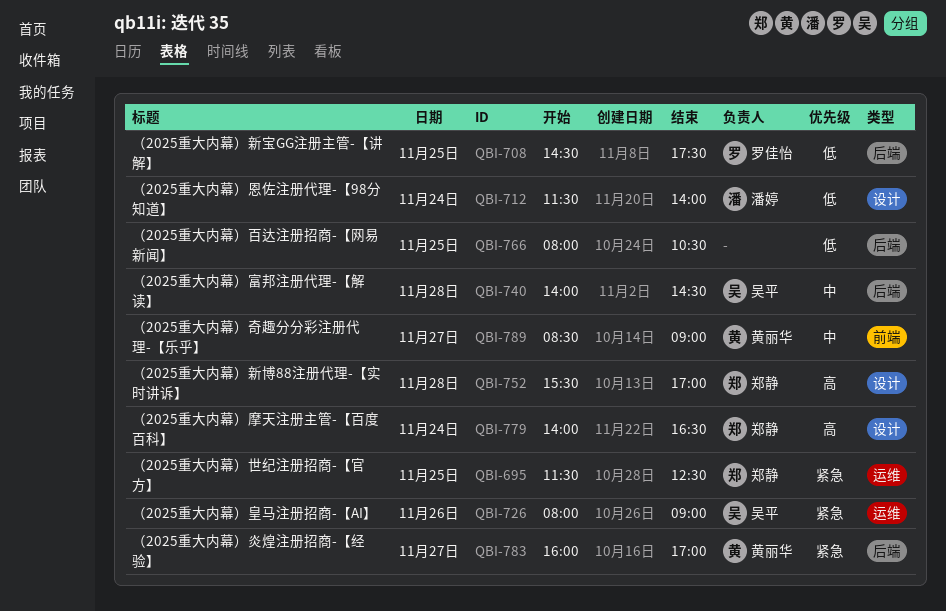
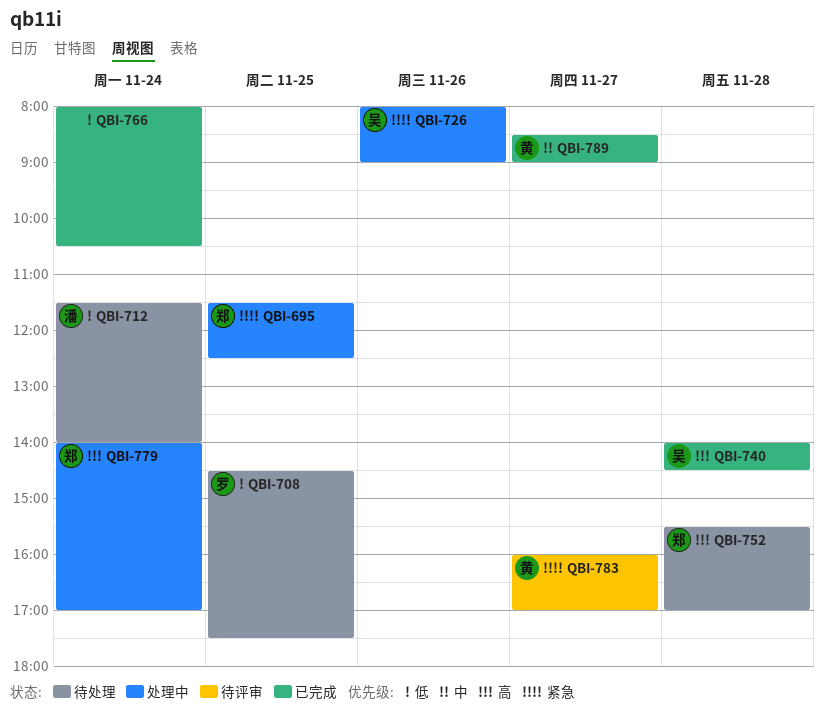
QBI-740, priority: 中 -> 高
QBI-766, day: Nov 25 -> Nov 24
QBI-779, ends: 16:30 -> 17:00

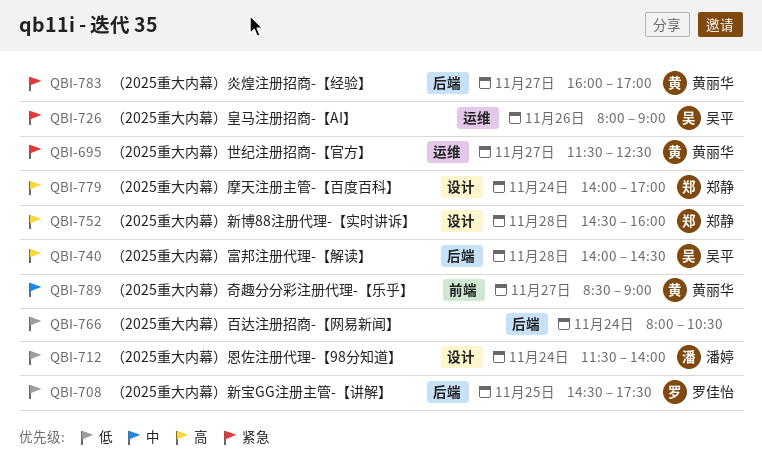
QBI-695, owner: 郑静 -> 黄丽华
QBI-695, day: Nov 25 -> Nov 27
QBI-752, begins: 15:30 -> 14:30
QBI-752, ends: 17:00 -> 16:00

